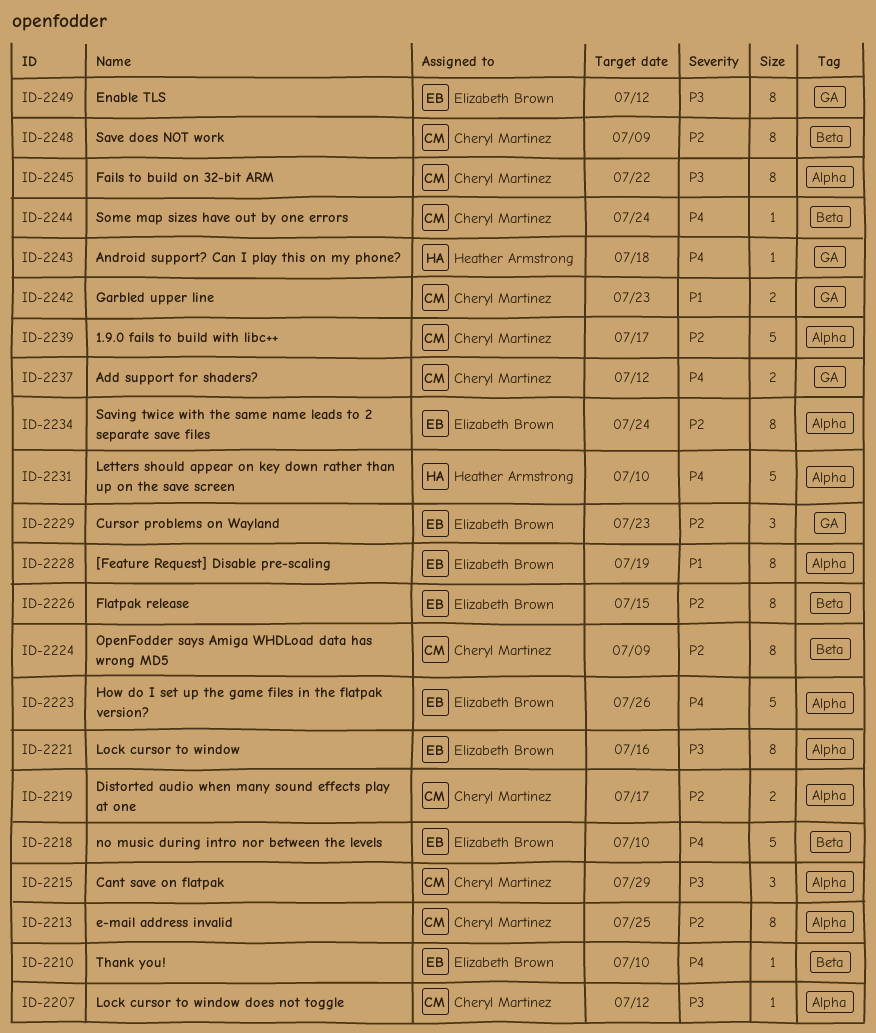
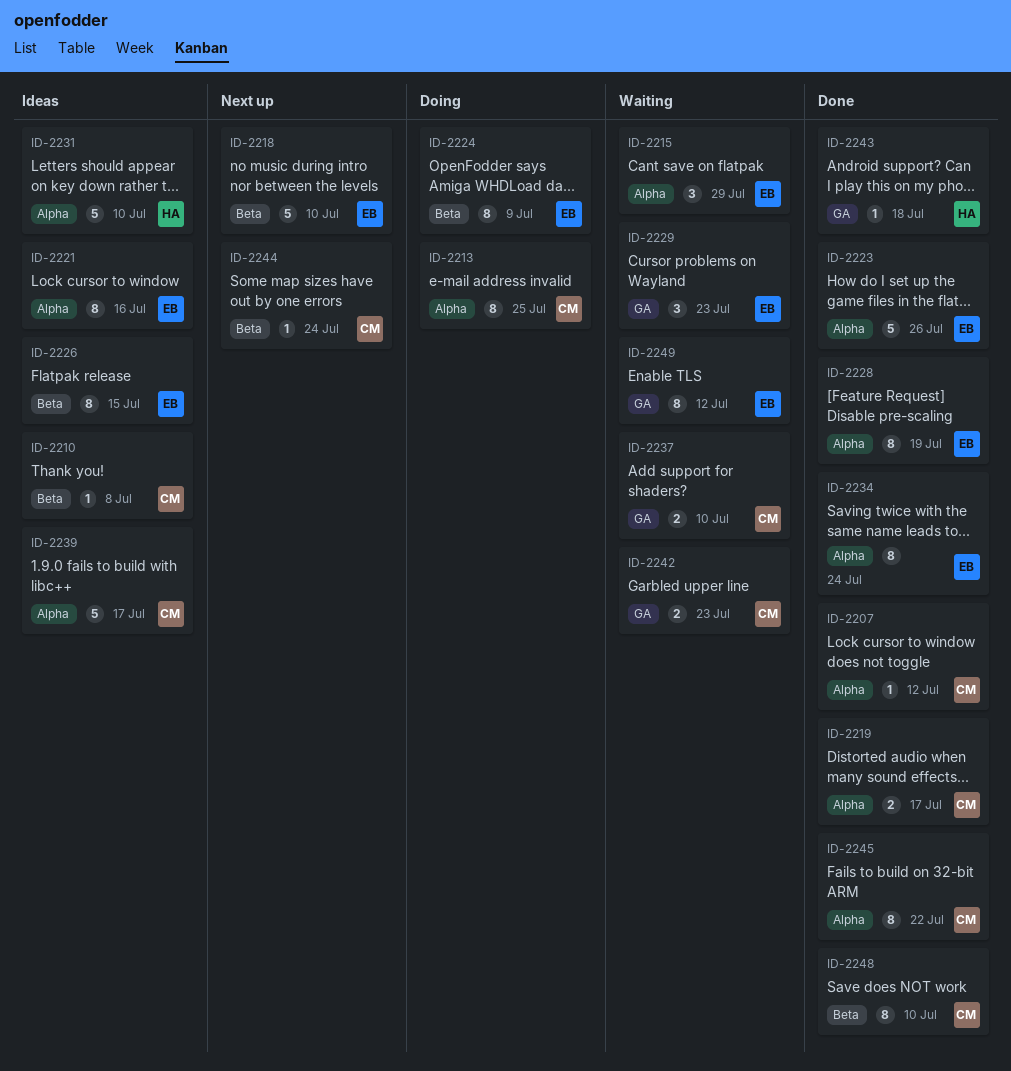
ID-2210, owner: Elizabeth Brown -> Cheryl Martinez
ID-2210, due: Jul 10 -> Jul 8
ID-2215, owner: Cheryl Martinez -> Elizabeth Brown
ID-2224, owner: Cheryl Martinez -> Elizabeth Brown
ID-2237, due: Jul 12 -> Jul 10
ID-2248, due: Jul 9 -> Jul 10

